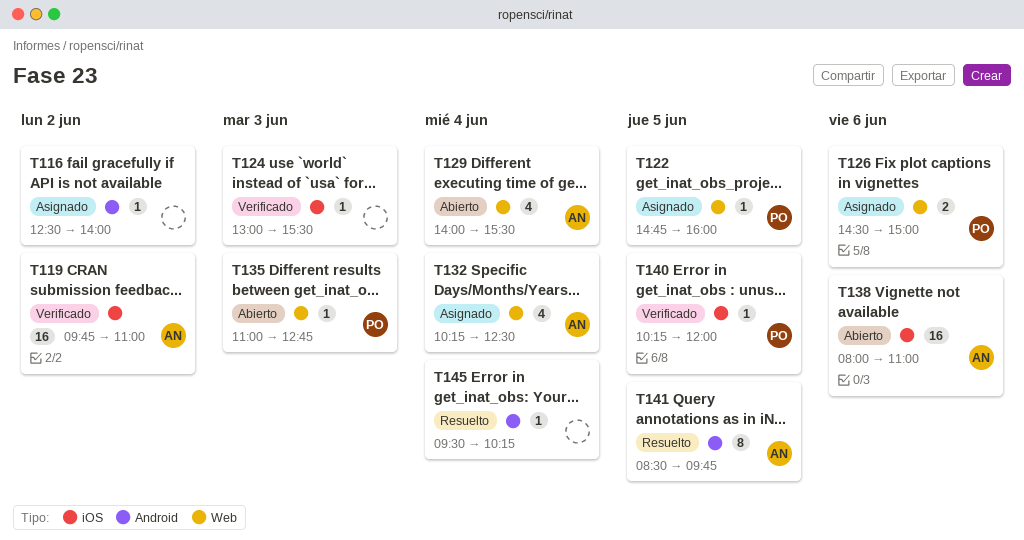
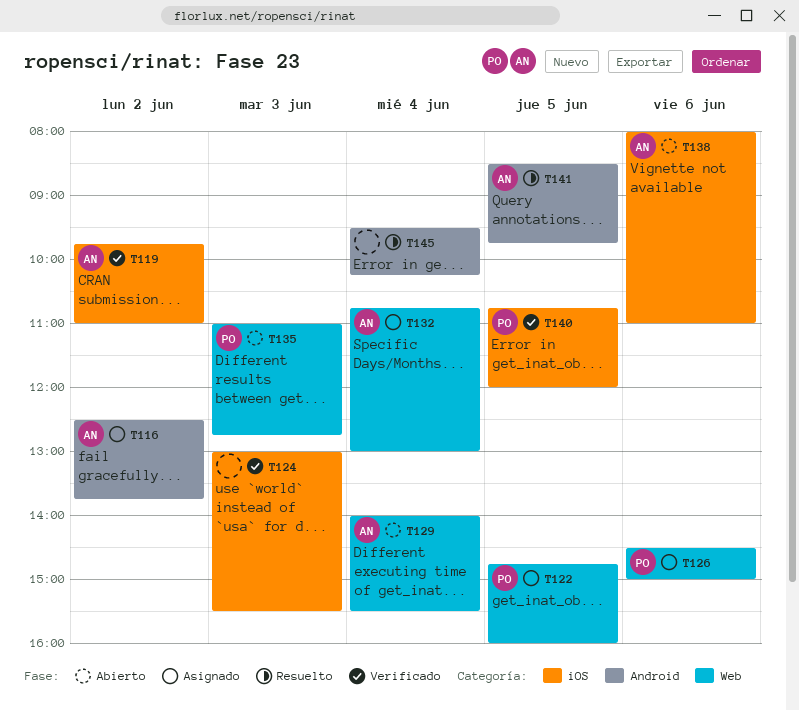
T116, owner: none -> AN
T116, ends: 14:00 -> 13:45
T132, begins: 10:15 -> 10:45
T132, ends: 12:30 -> 13:00
T140, begins: 10:15 -> 10:45

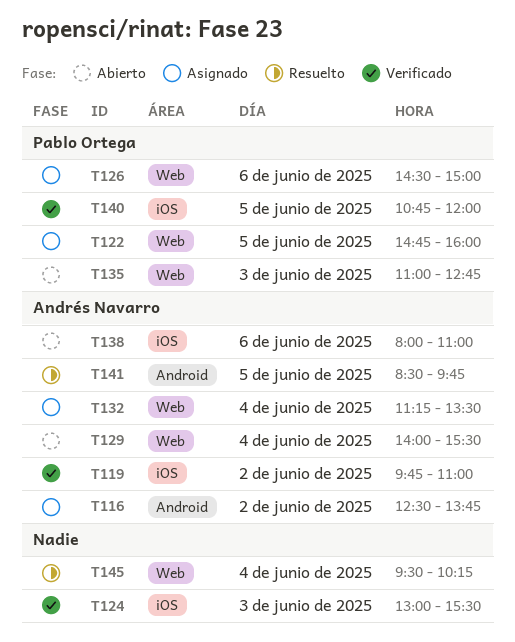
T132, begins: 10:45 -> 11:15
T132, ends: 13:00 -> 13:30
T145, label: Android -> Web

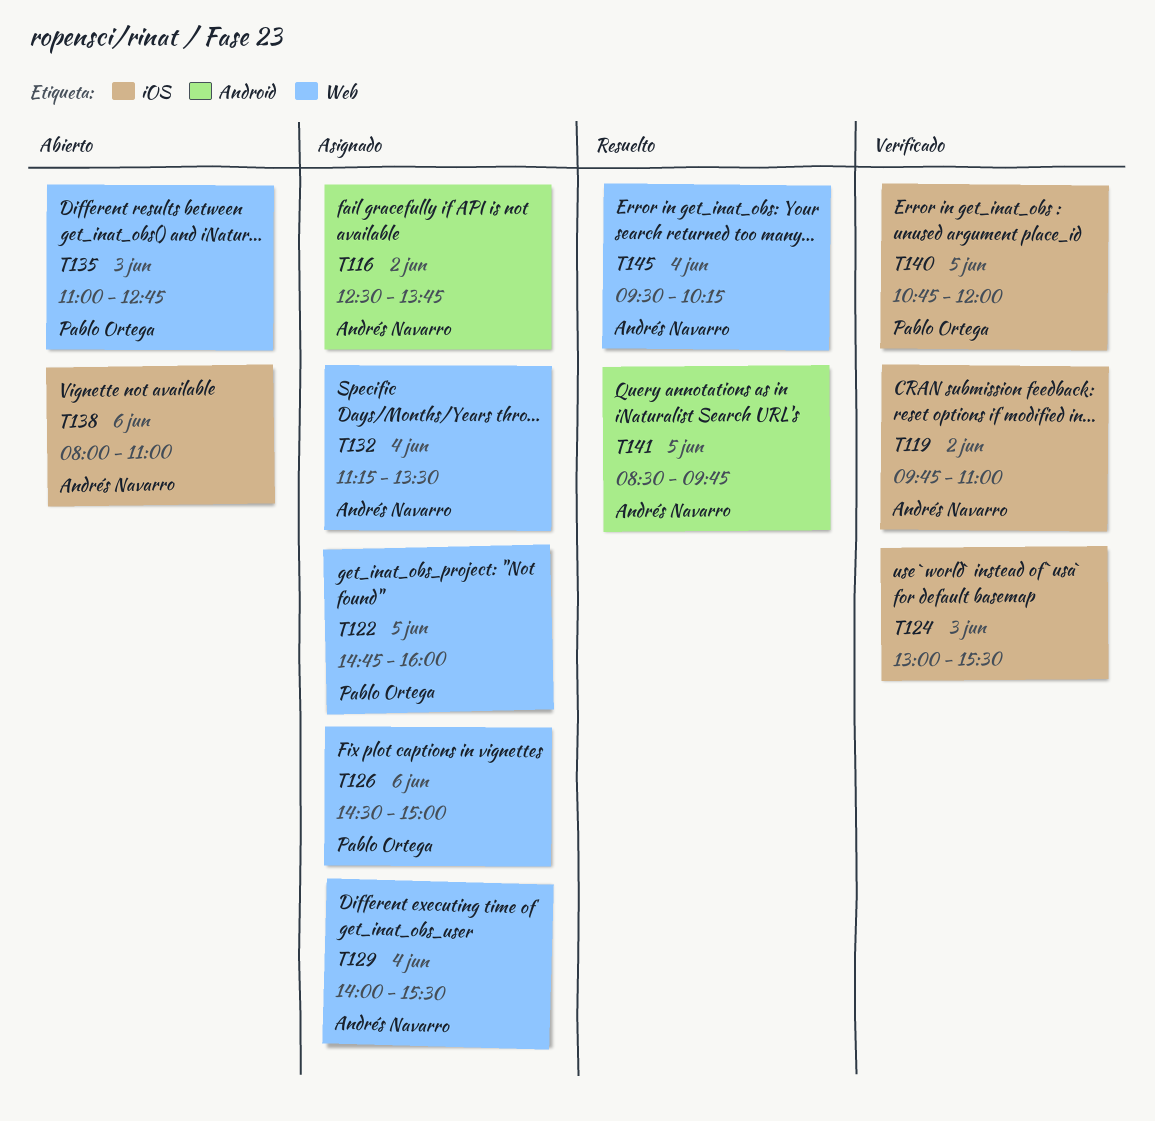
T129, status: Abierto -> Asignado
T145, owner: none -> Andrés Navarro

